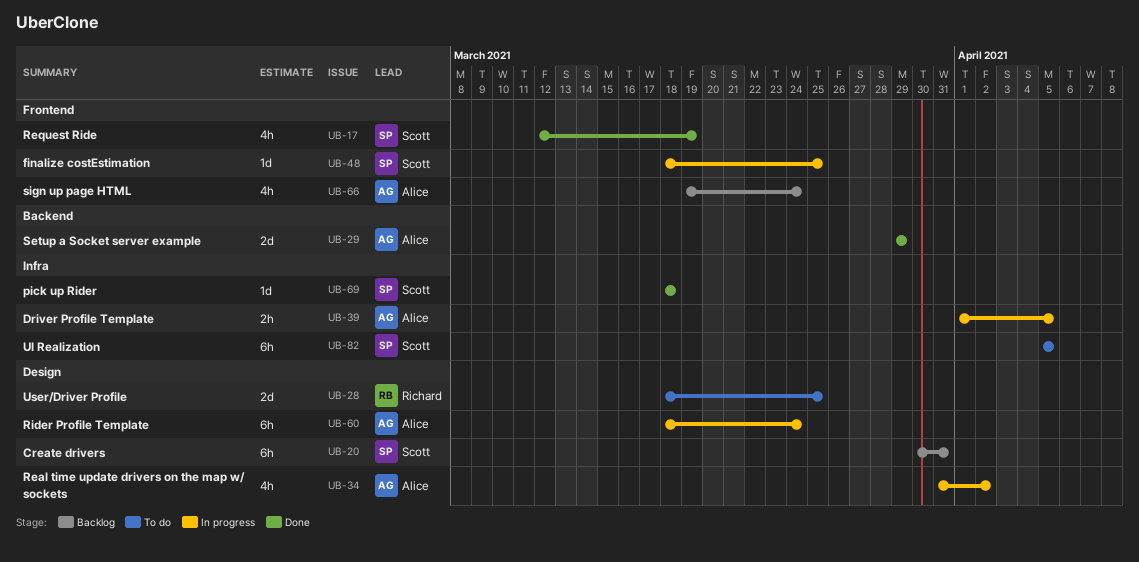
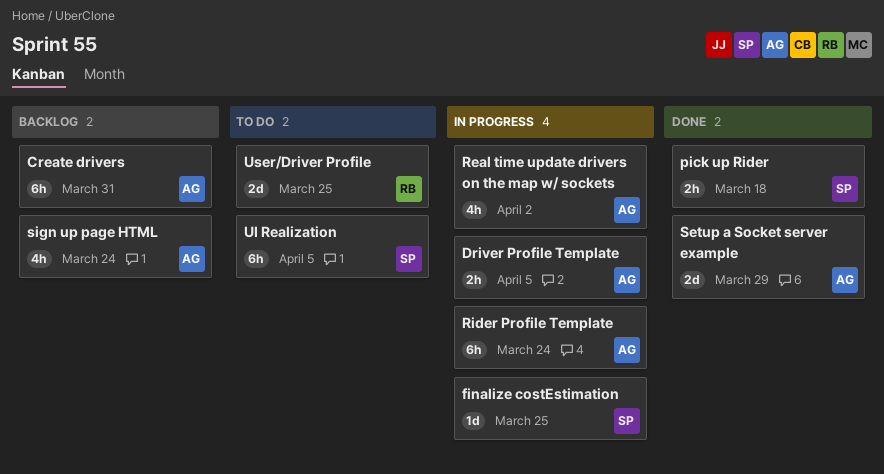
Create drivers, owner: Scott -> Alice
pick up Rider, estimate: 1d -> 2h
Request Ride: present -> none

